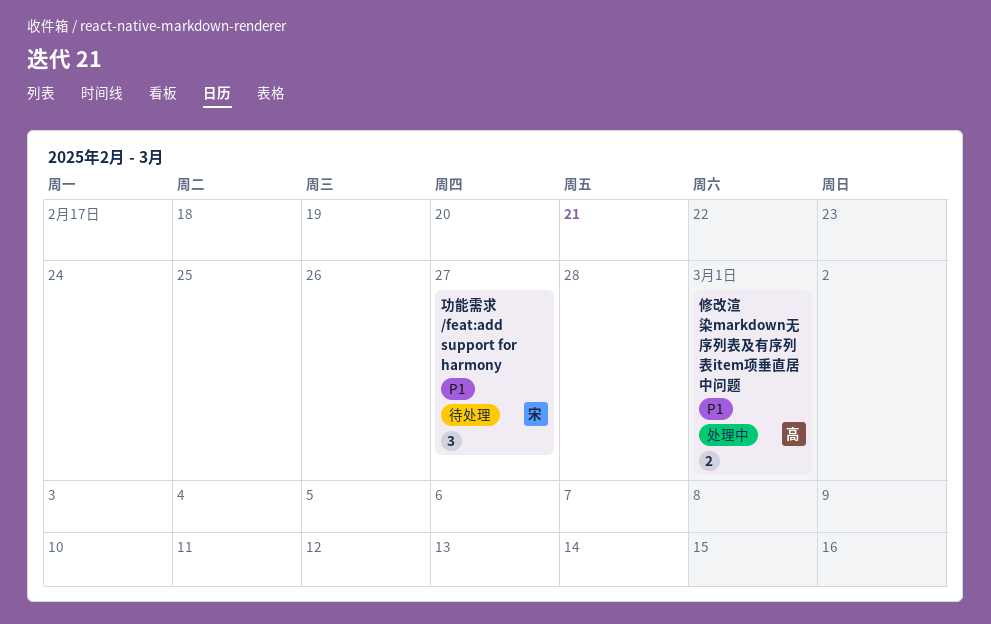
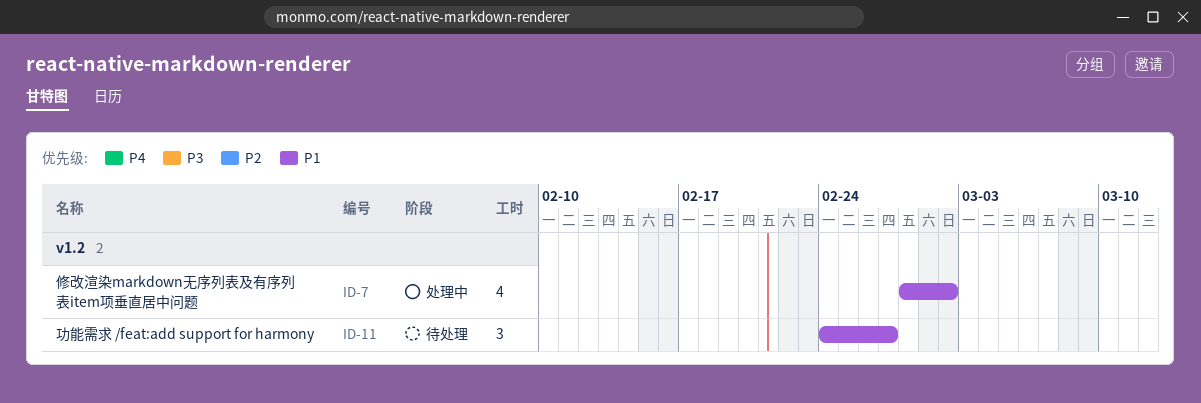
修改渲染markdown无序列表及有序列表item项垂直居中问题, estimate: 2 -> 4
修改渲染markdown无序列表及有序列表item项垂直居中问题, due: Mar 1 -> Mar 2

